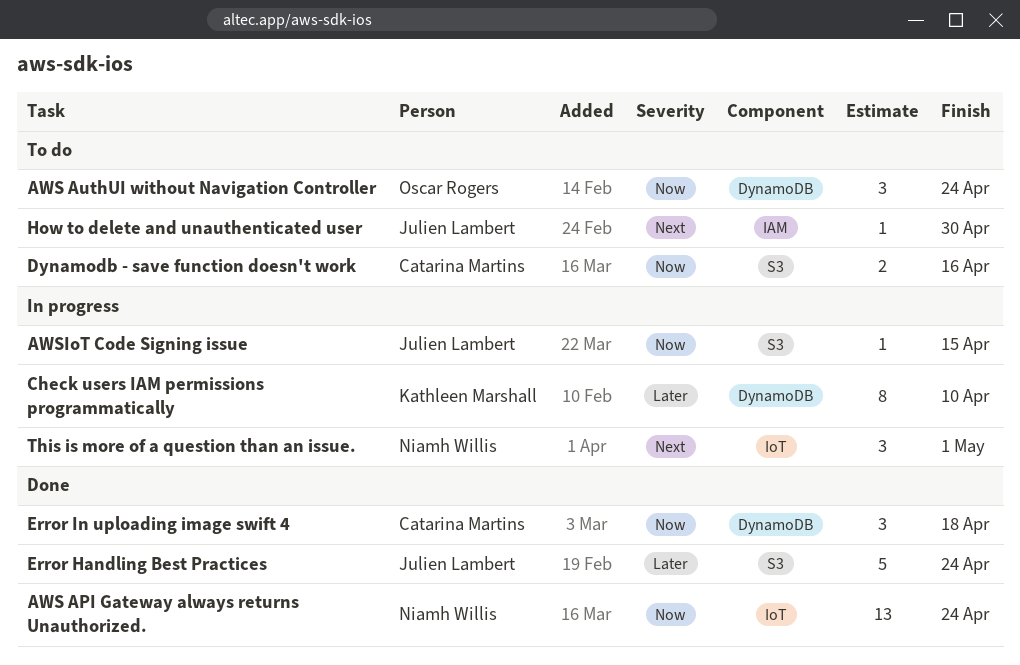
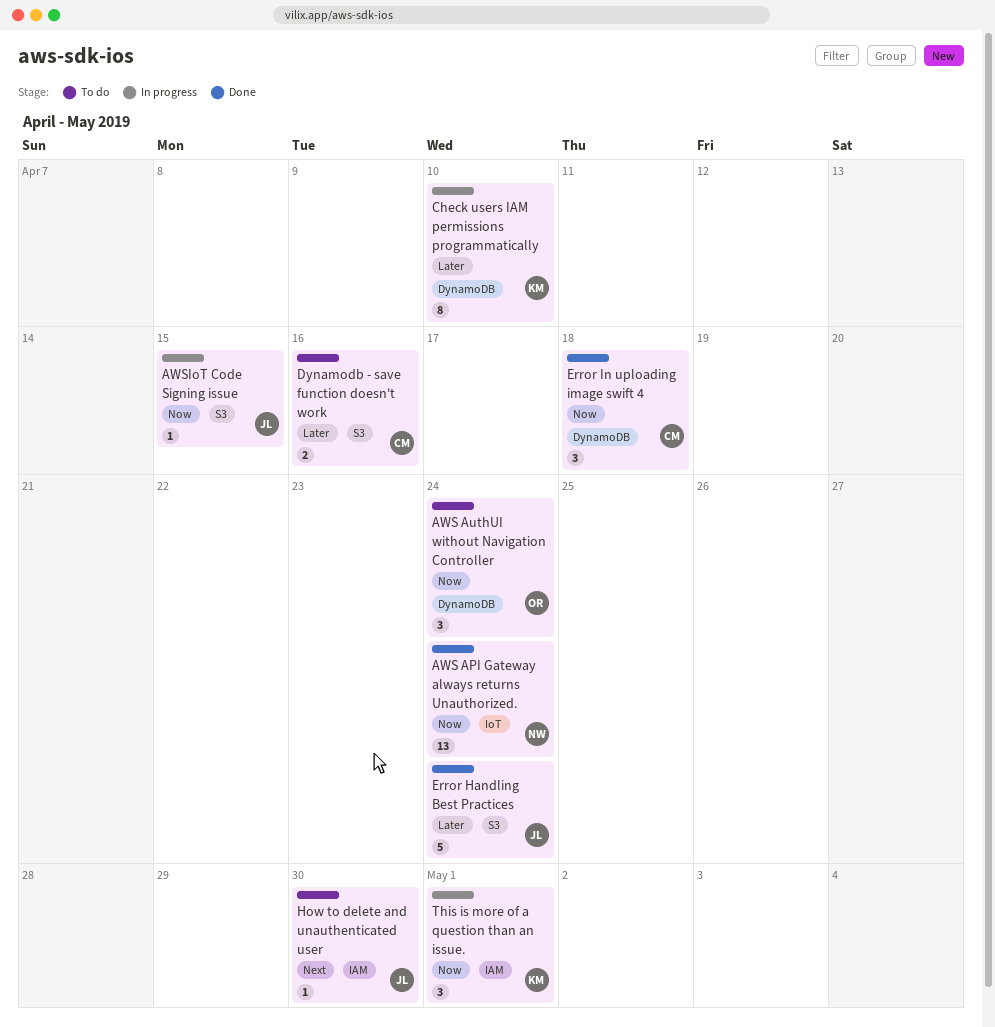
Dynamodb - save function doesn't work, priority: Now -> Later
This is more of a question than an issue., owner: Niamh Willis -> Kathleen Marshall
This is more of a question than an issue., priority: Next -> Now
This is more of a question than an issue., label: IoT -> IAM

